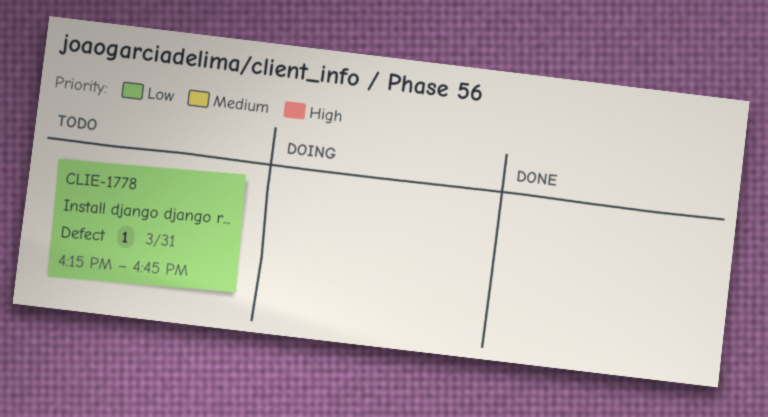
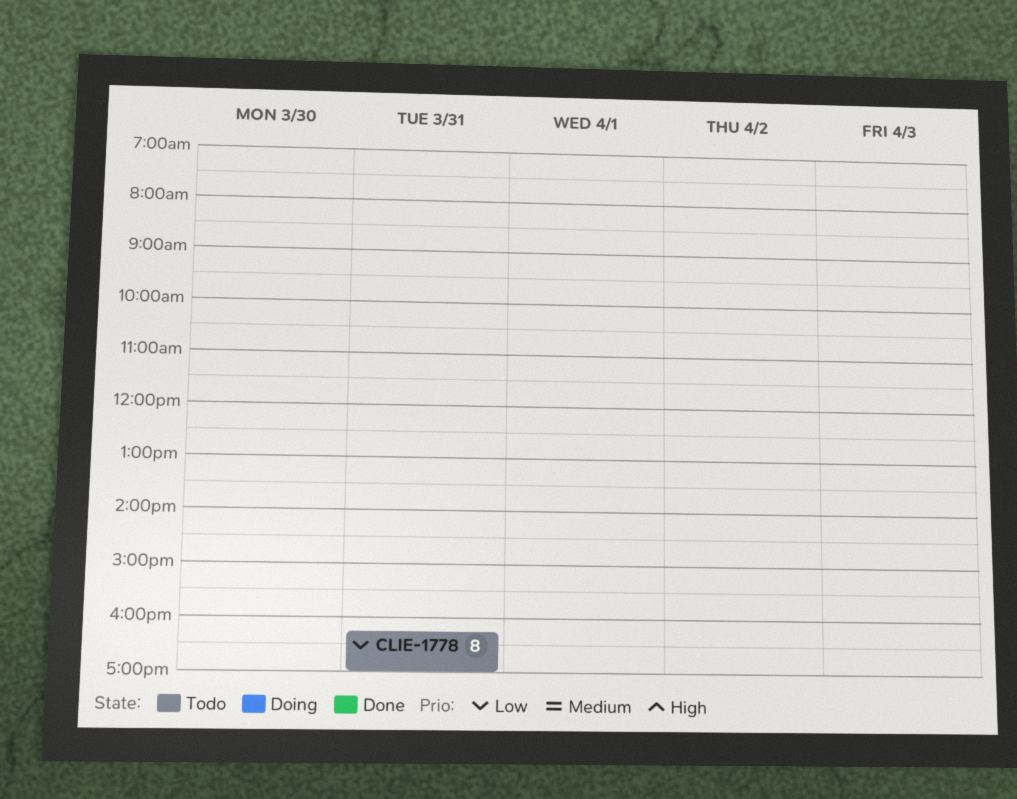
CLIE-1778, estimate: 1 -> 8
CLIE-1778, ends: 16:45 -> 17:00

